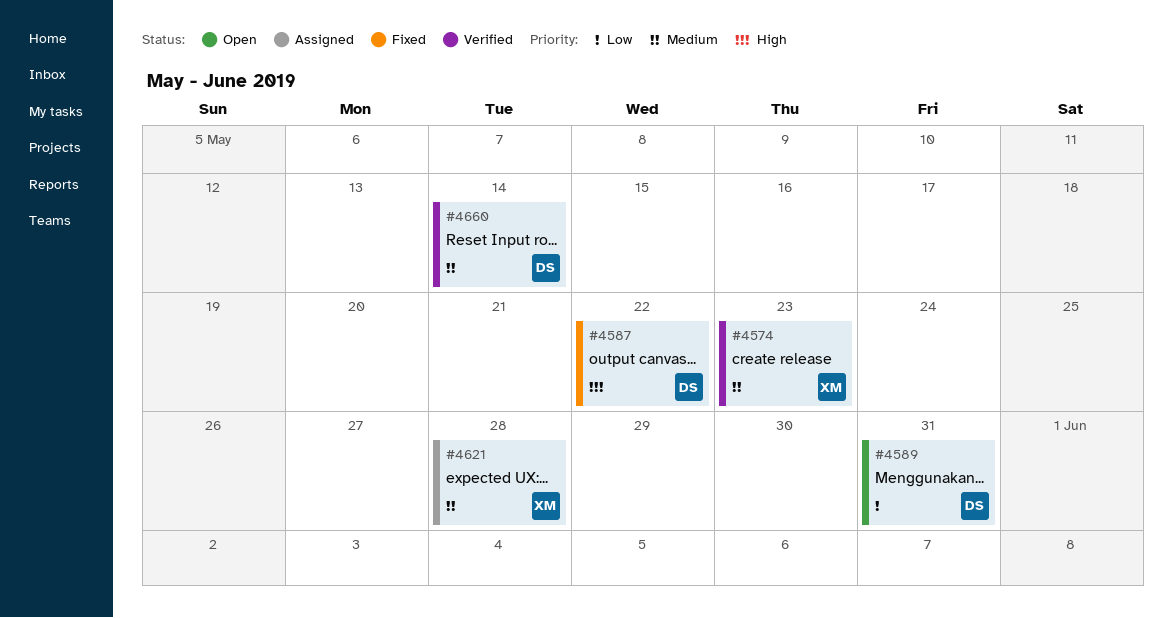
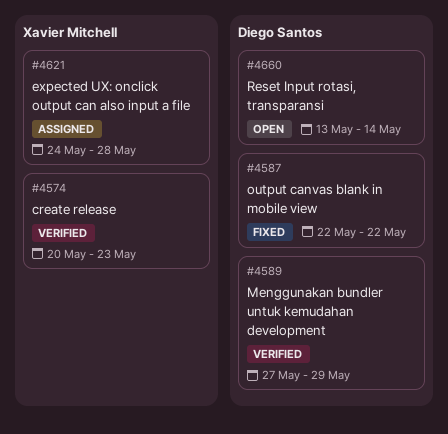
#4589, status: Open -> Verified
#4589, due: May 31 -> May 29
#4660, status: Verified -> Open

